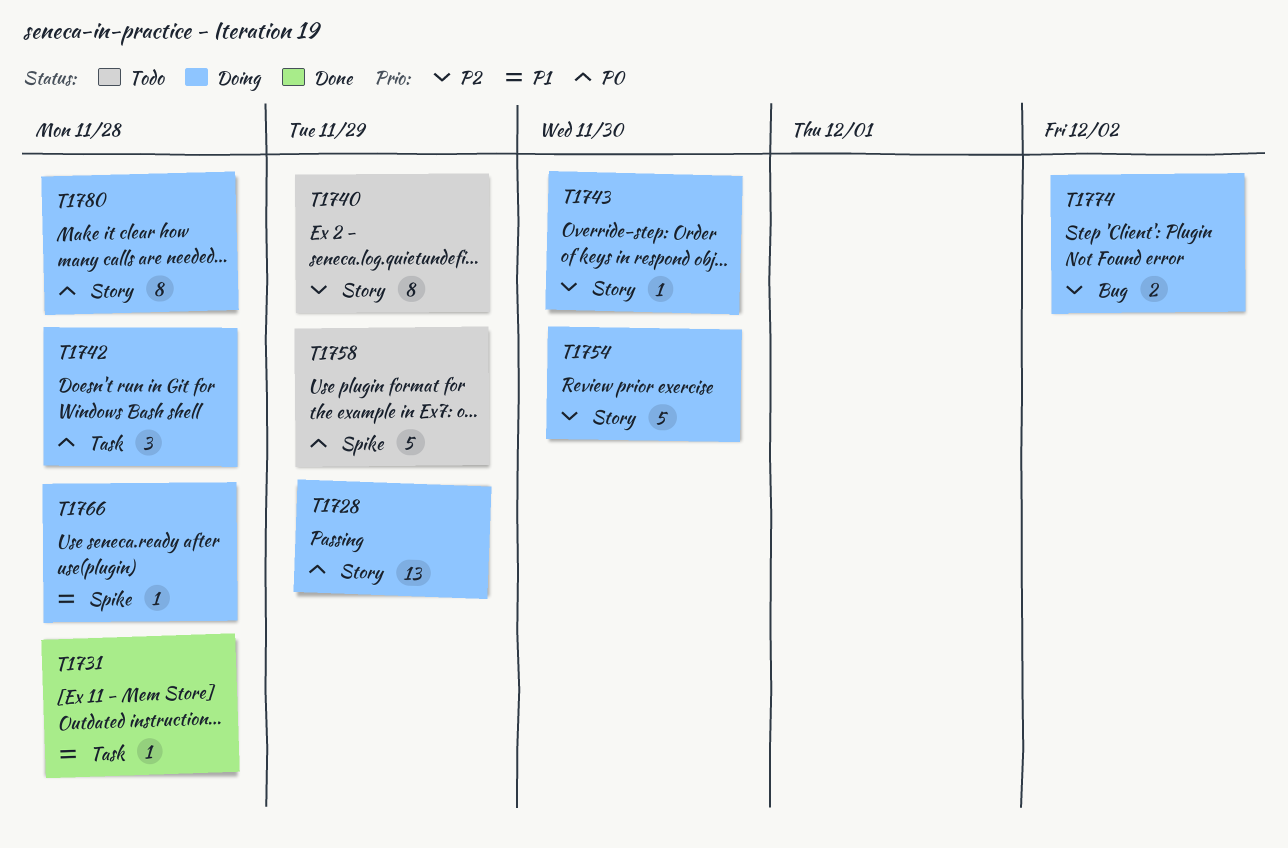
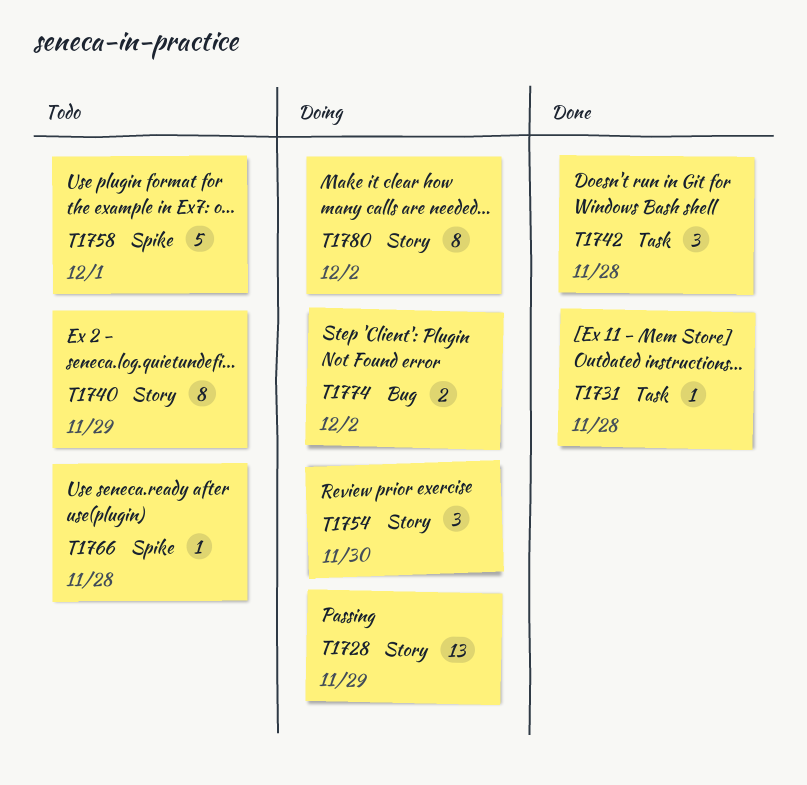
T1742, status: Doing -> Done
T1743: present -> none
T1754, estimate: 5 -> 3
T1758, due: Nov 29 -> Dec 1
T1766, status: Doing -> Todo
T1780, due: Nov 28 -> Dec 2

